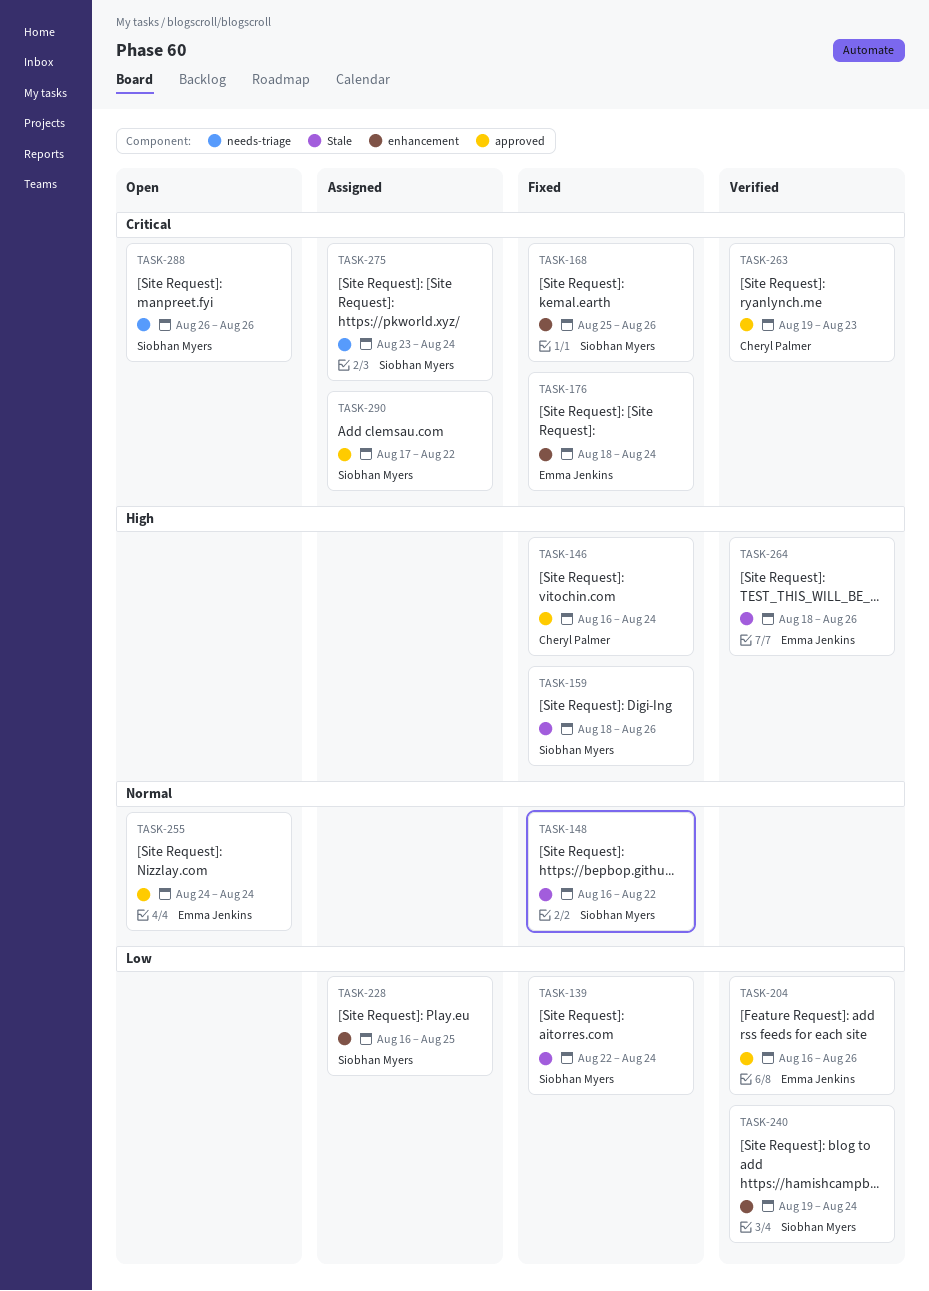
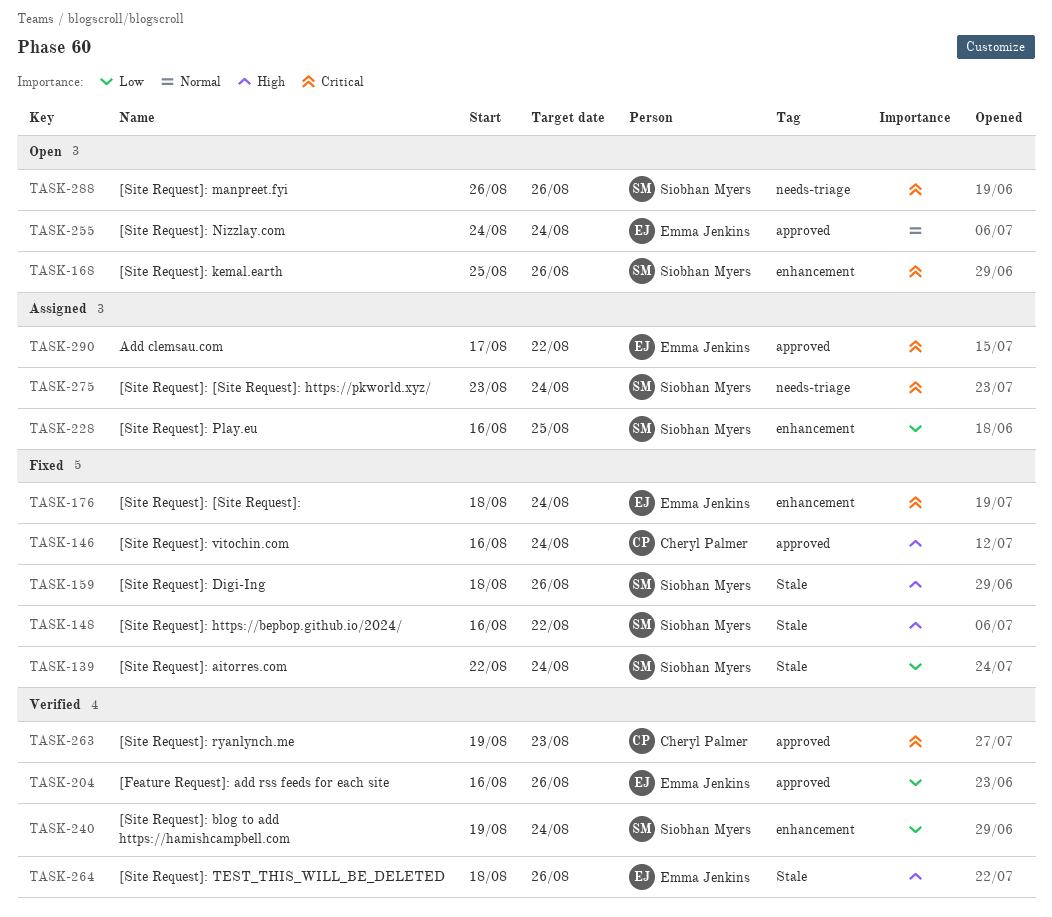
TASK-148, priority: Normal -> High
TASK-168, status: Fixed -> Open
TASK-290, owner: Siobhan Myers -> Emma Jenkins

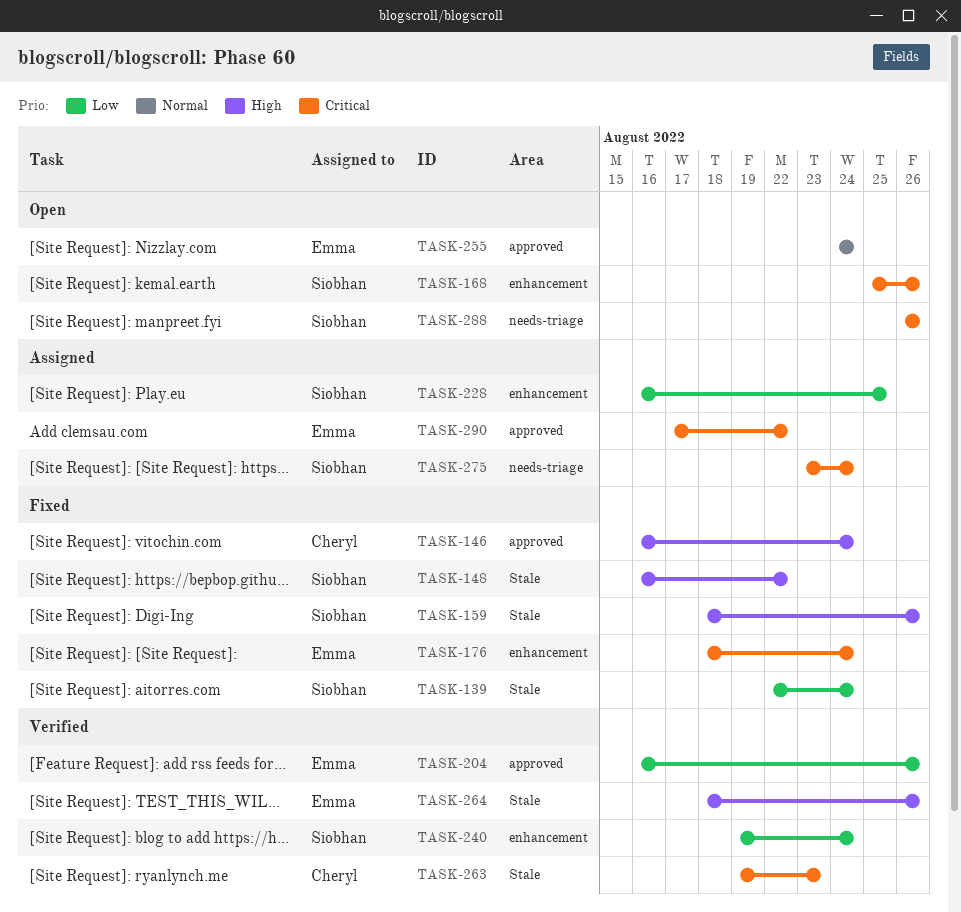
TASK-263, label: approved -> Stale

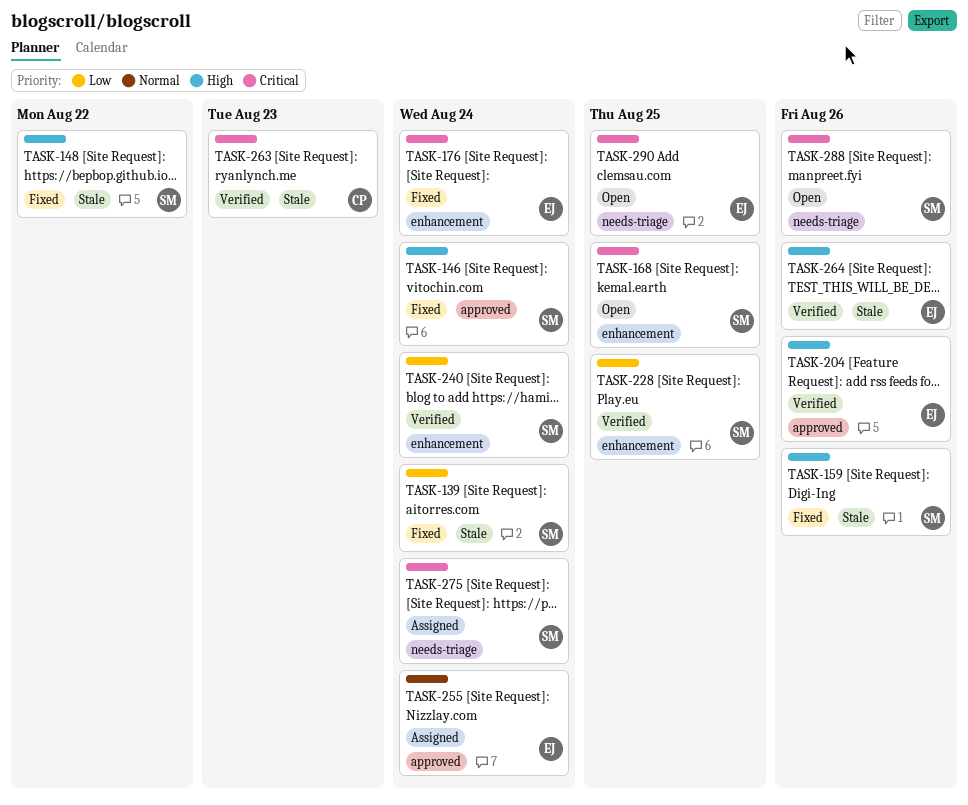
TASK-146, owner: Cheryl -> Siobhan
TASK-168, due: Aug 26 -> Aug 25
TASK-204, priority: Low -> High
TASK-228, status: Assigned -> Verified
TASK-255, status: Open -> Assigned
TASK-290, status: Assigned -> Open
TASK-290, label: approved -> needs-triage
TASK-290, due: Aug 22 -> Aug 25

